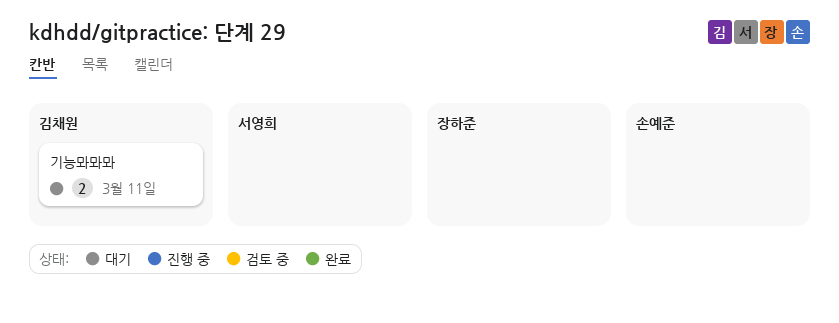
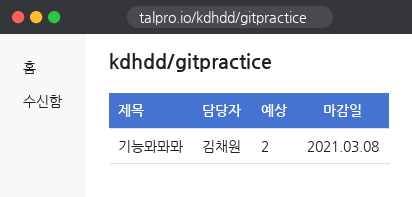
기능뫄뫄뫄, due: Mar 11 -> Mar 8

